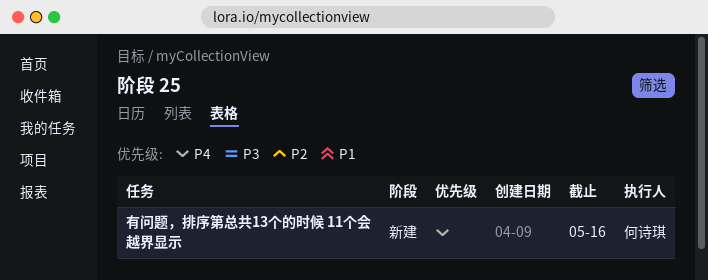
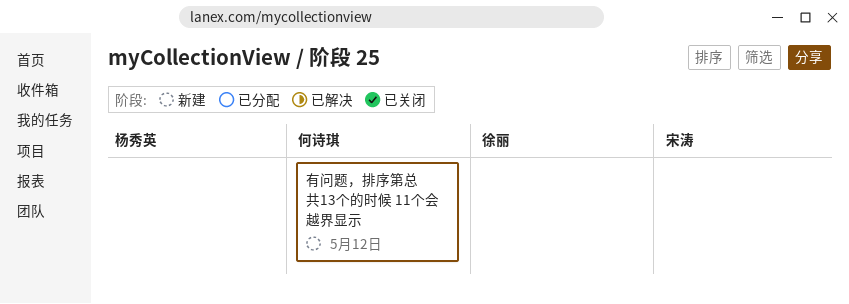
有问题，排序第总共13个的时候 11个会越界显示, due: May 16 -> May 12

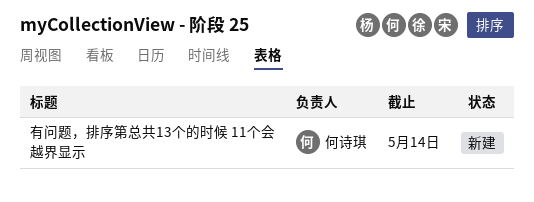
有问题，排序第总共13个的时候 11个会越界显示, due: May 12 -> May 14

